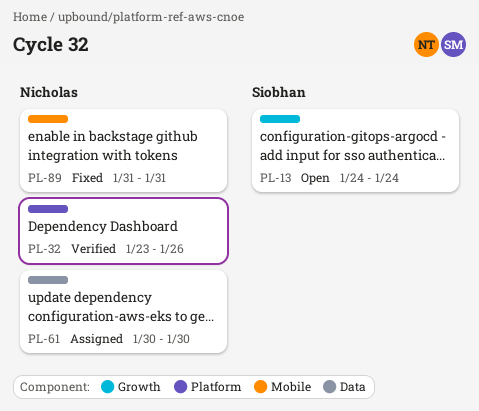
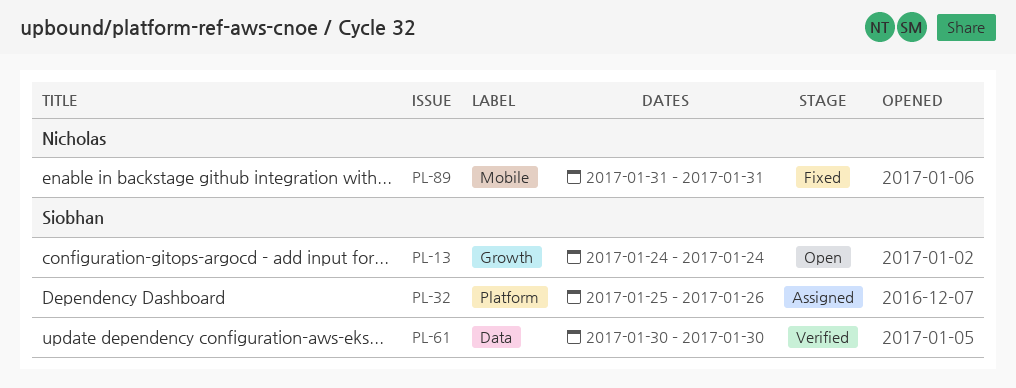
PL-32, status: Verified -> Assigned
PL-32, owner: Nicholas -> Siobhan
PL-32, start: Jan 23 -> Jan 25
PL-61, status: Assigned -> Verified
PL-61, owner: Nicholas -> Siobhan

